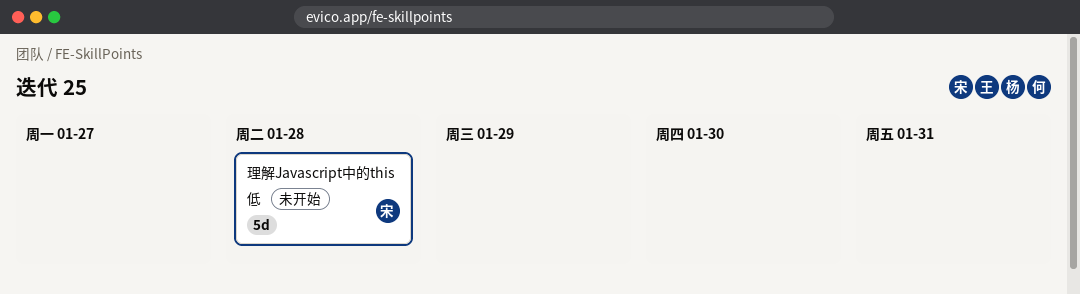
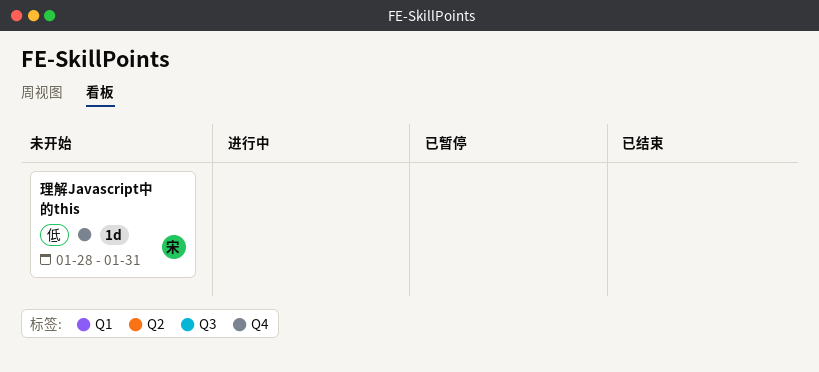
理解Javascript中的this, estimate: 5d -> 1d
理解Javascript中的this, due: Jan 28 -> Jan 31

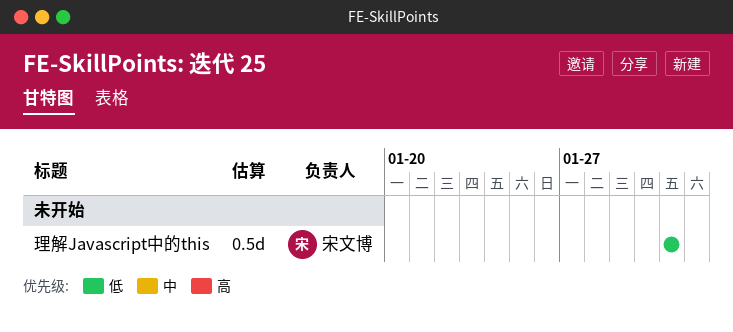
理解Javascript中的this, estimate: 1d -> 0.5d
理解Javascript中的this, start: Jan 28 -> Jan 31

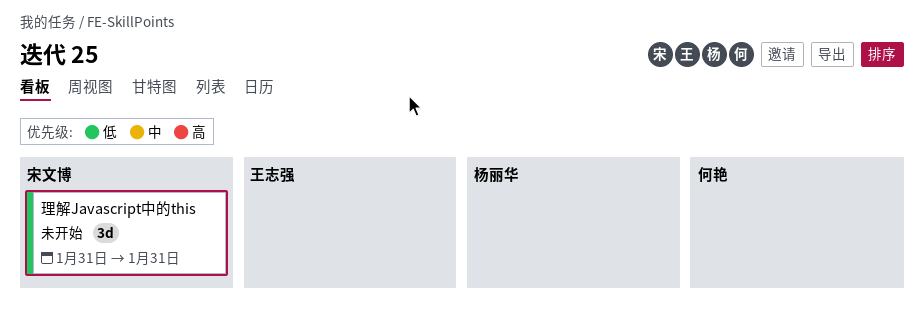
理解Javascript中的this, estimate: 0.5d -> 3d

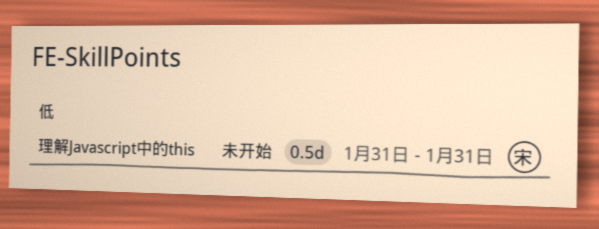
理解Javascript中的this, estimate: 3d -> 0.5d

